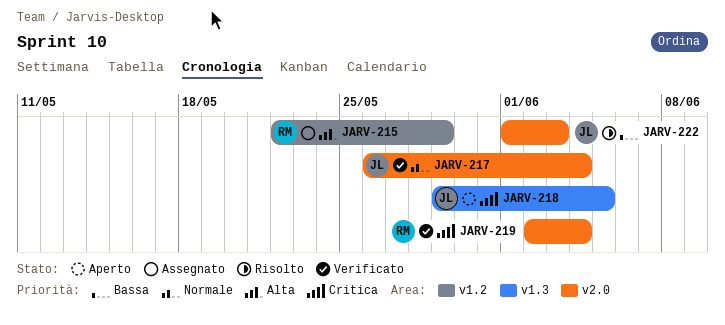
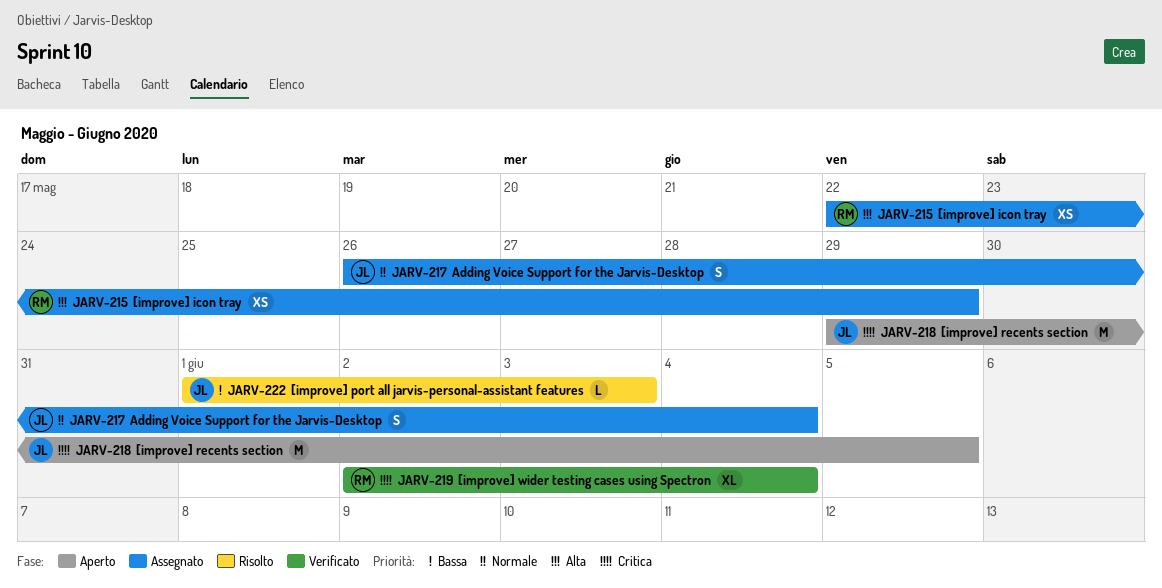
JARV-217, status: Verificato -> Assegnato

